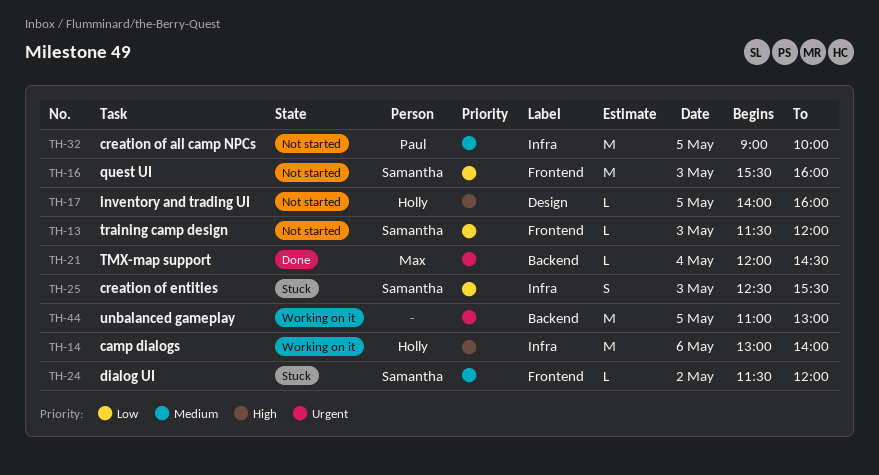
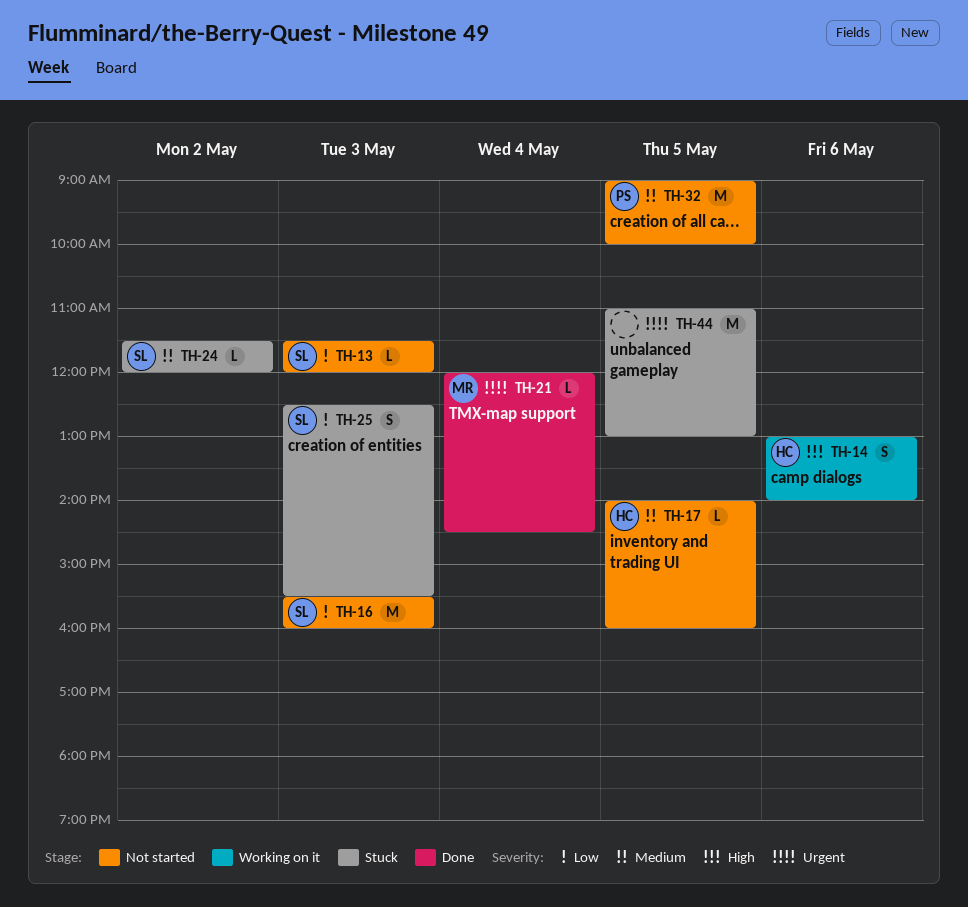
TH-14, estimate: M -> S
TH-17, priority: High -> Medium
TH-44, status: Working on it -> Stuck

